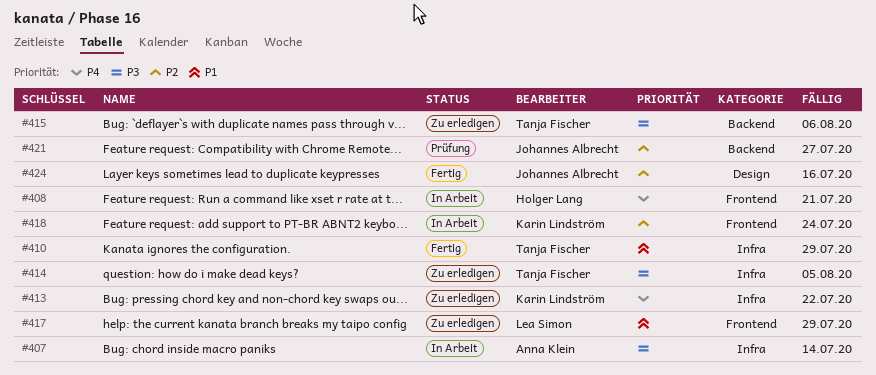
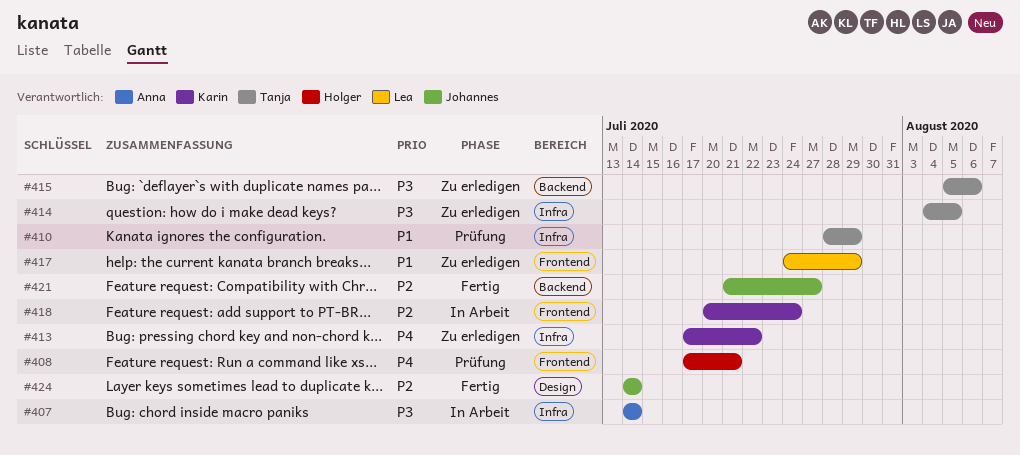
#408, status: In Arbeit -> Prüfung
#410, status: Fertig -> Prüfung
#421, status: Prüfung -> Fertig
#424, due: Jul 16 -> Jul 14

